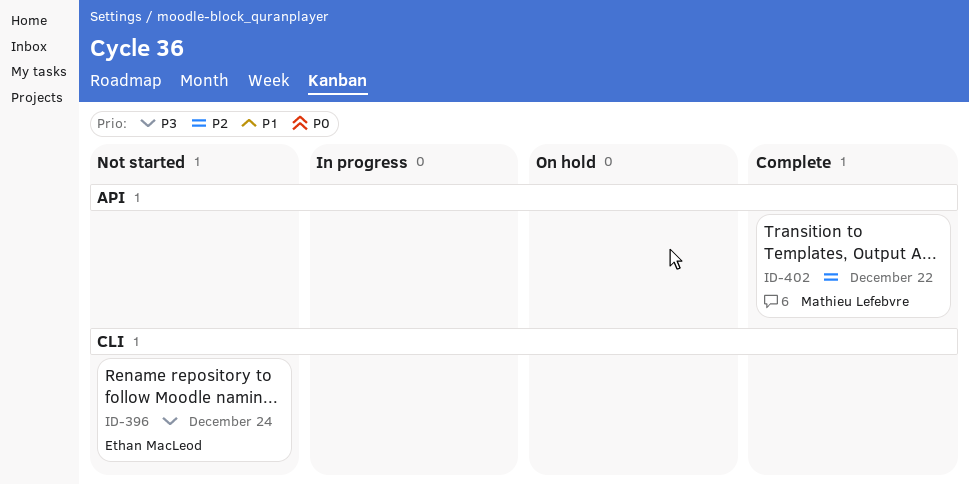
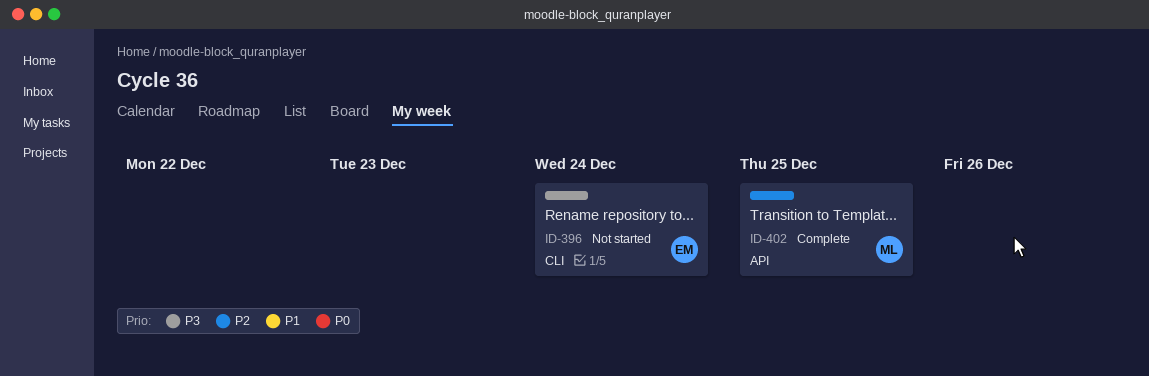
ID-402, due: Dec 22 -> Dec 25

